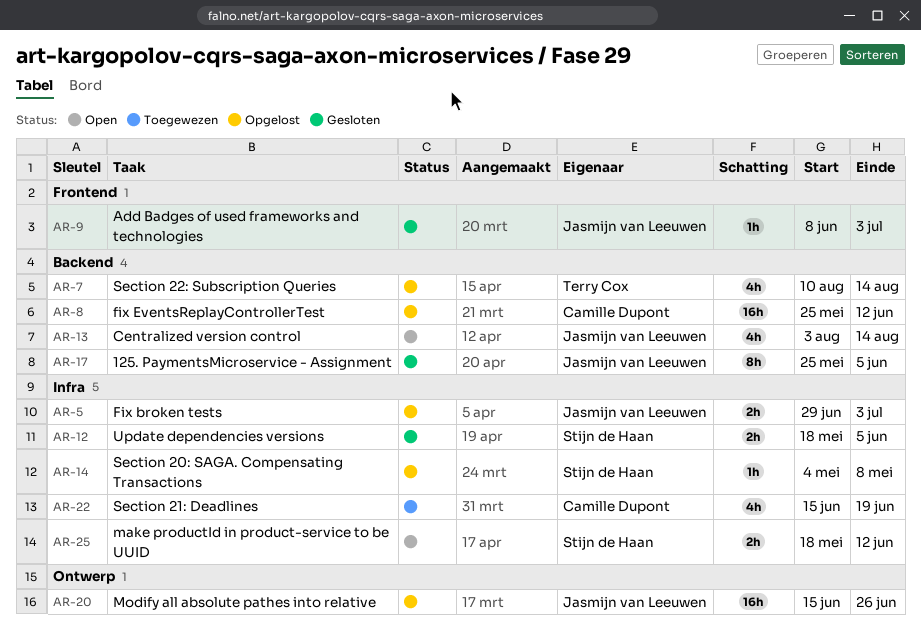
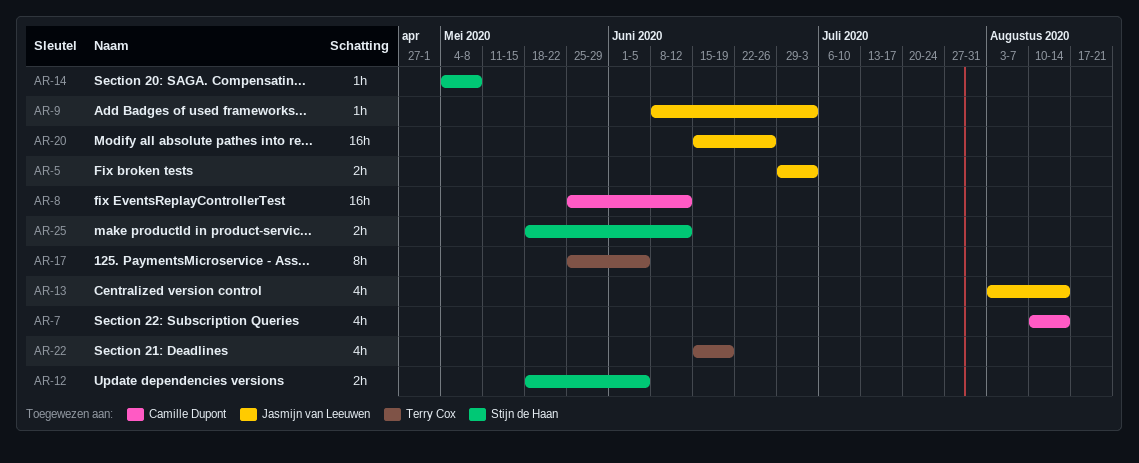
AR-7, owner: Terry Cox -> Camille Dupont
AR-17, owner: Jasmijn van Leeuwen -> Terry Cox
AR-22, owner: Camille Dupont -> Terry Cox

